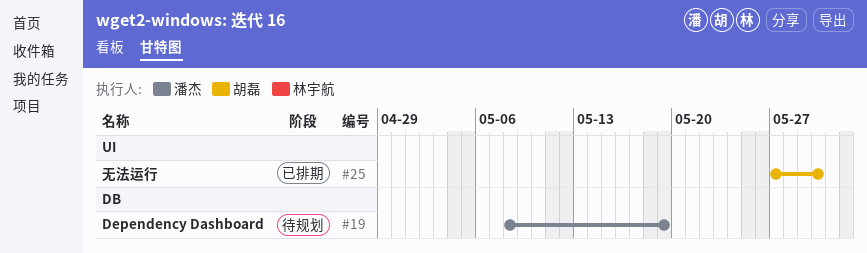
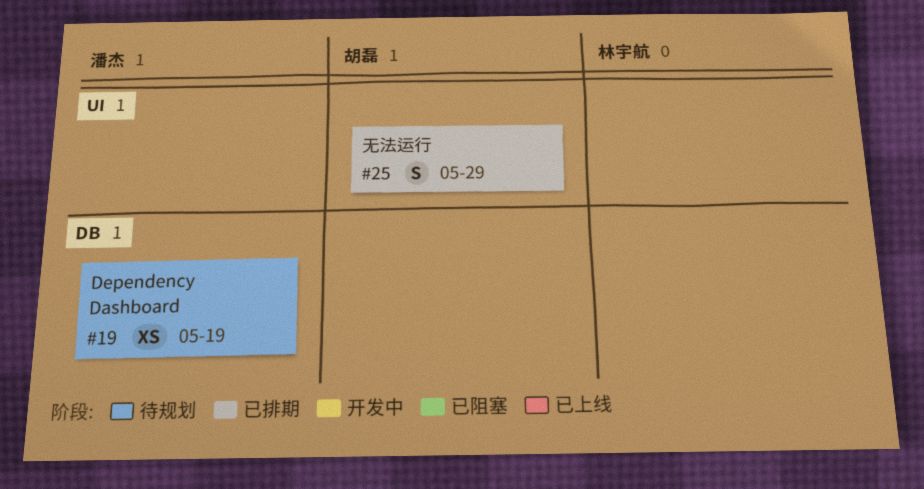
#25, due: May 30 -> May 29

